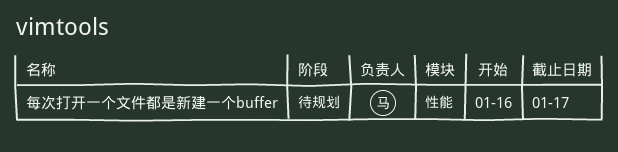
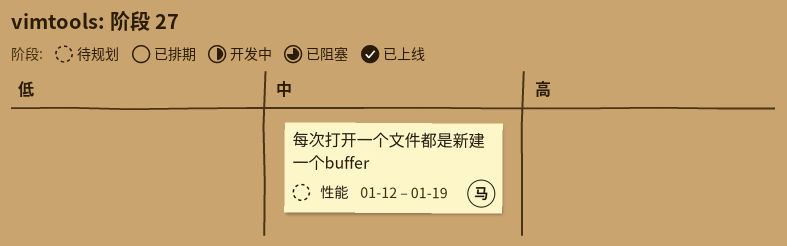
每次打开一个文件都是新建一个buffer, start: Jan 16 -> Jan 12
每次打开一个文件都是新建一个buffer, due: Jan 17 -> Jan 19

